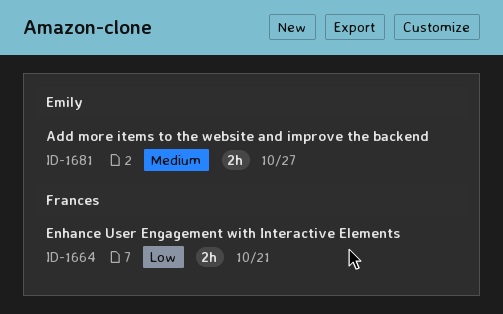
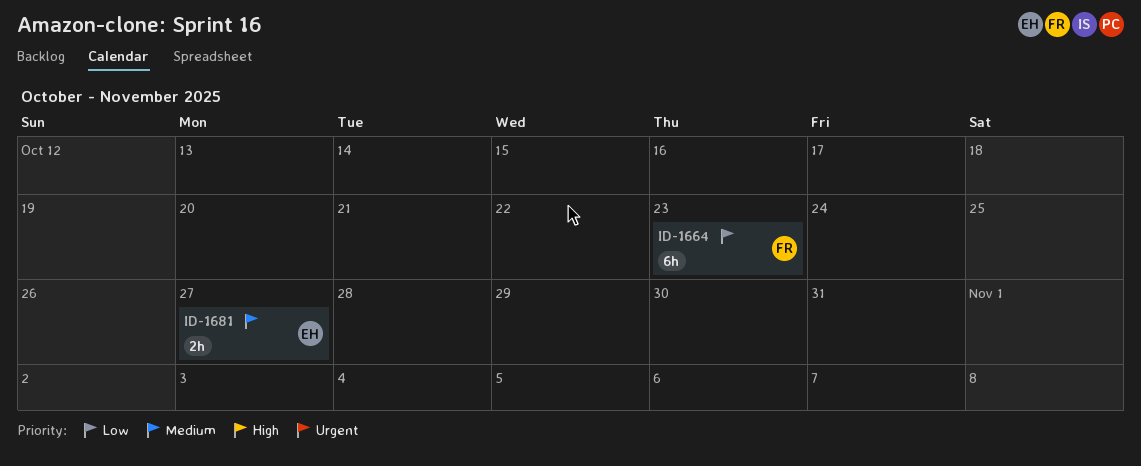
ID-1664, estimate: 2h -> 6h
ID-1664, due: Oct 21 -> Oct 23

